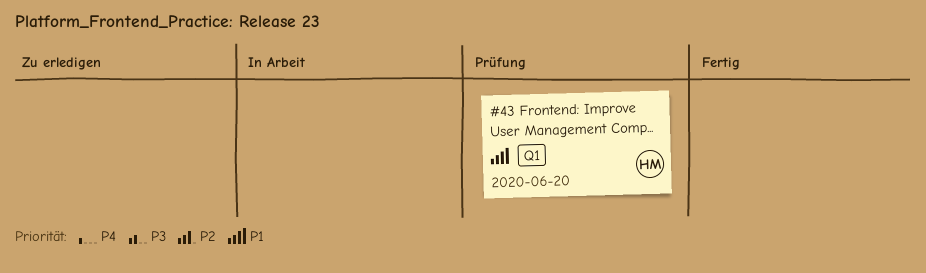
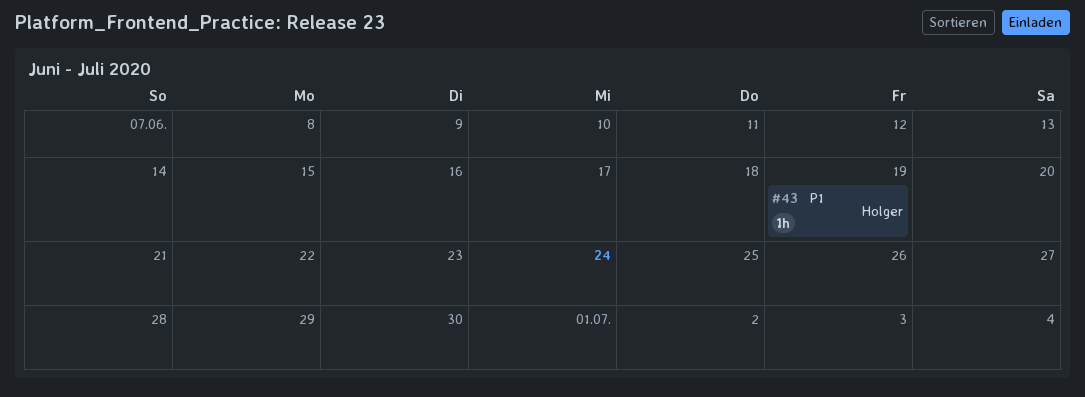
#43, due: Jun 20 -> Jun 19

